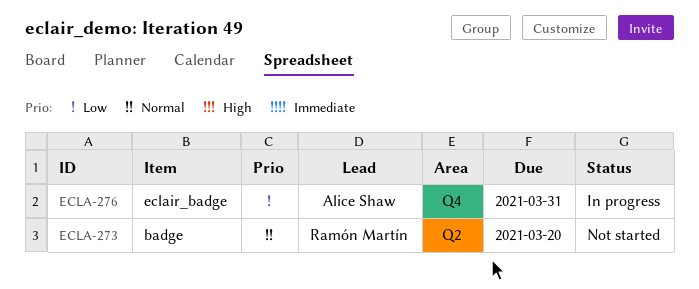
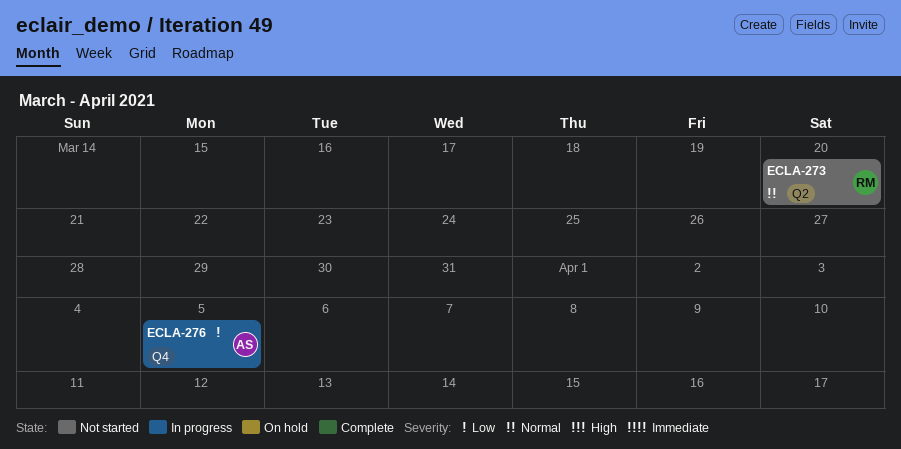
ECLA-276, due: Mar 31 -> Apr 5

